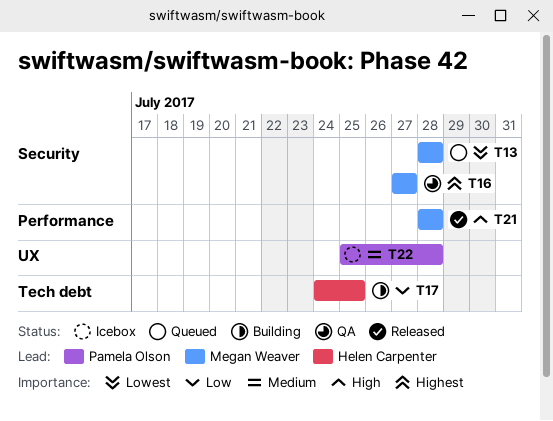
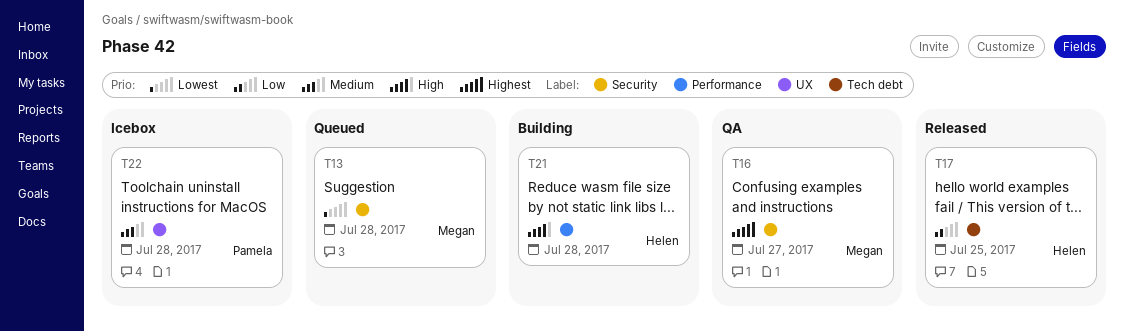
T17, status: Building -> Released
T21, status: Released -> Building
T21, owner: Megan Weaver -> Helen Carpenter

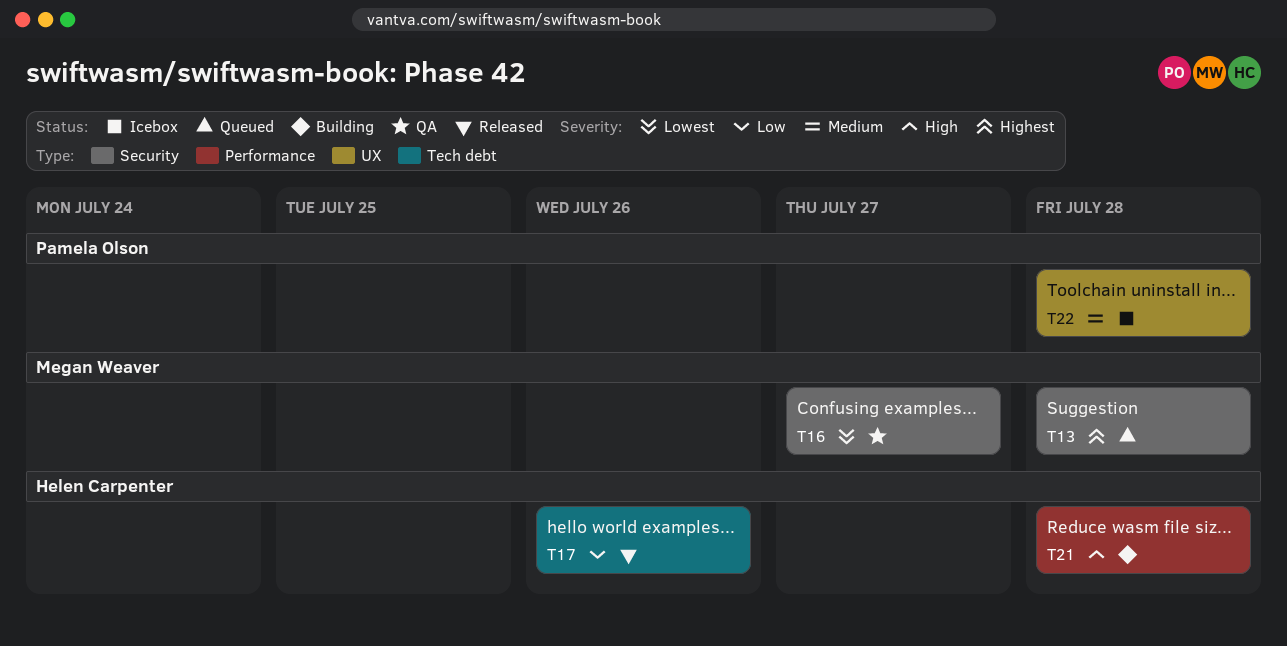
T13, priority: Lowest -> Highest
T16, priority: Highest -> Lowest
T17, due: Jul 25 -> Jul 26

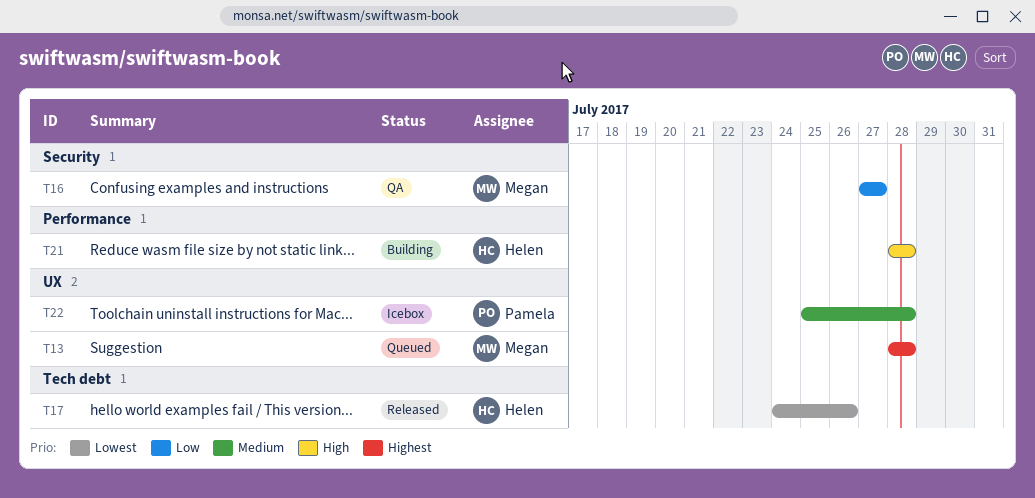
T13, label: Security -> UX
T16, priority: Lowest -> Low
T17, priority: Low -> Lowest

